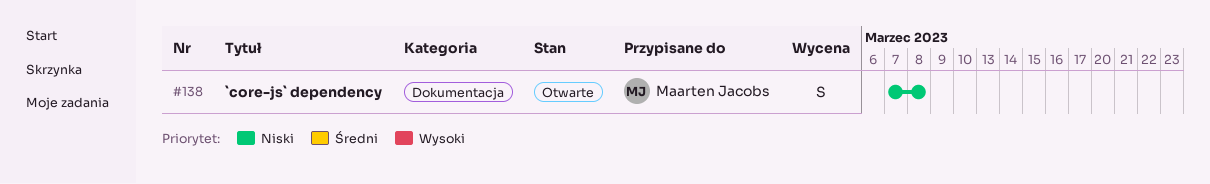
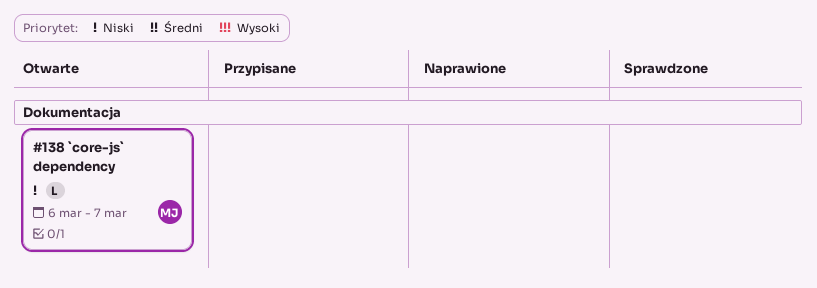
#138, estimate: S -> L
#138, start: Mar 7 -> Mar 6
#138, due: Mar 8 -> Mar 7

